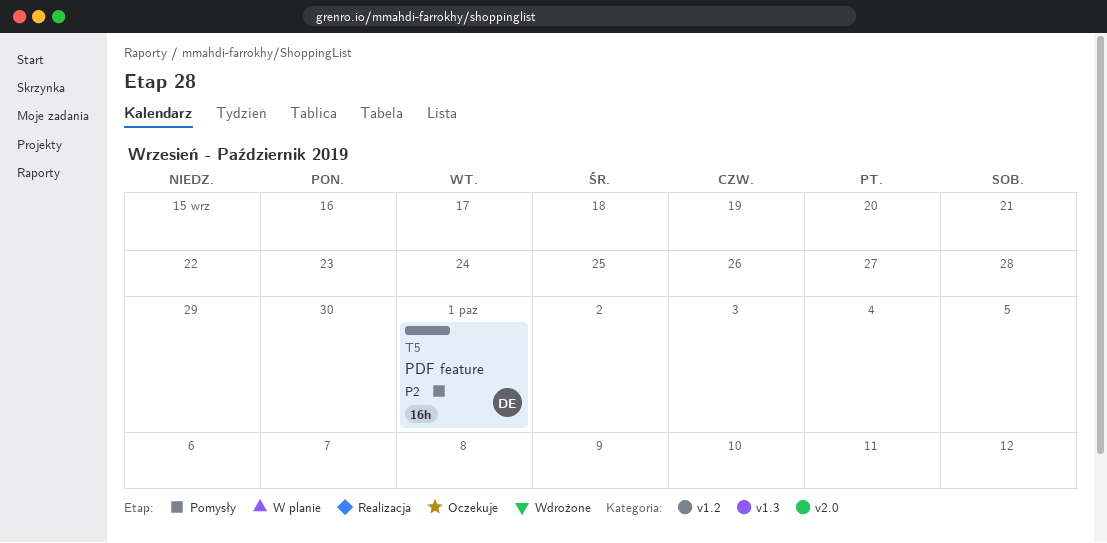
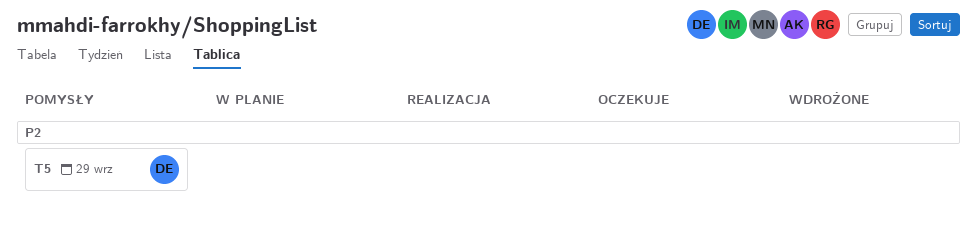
T5, due: Oct 1 -> Sep 29

